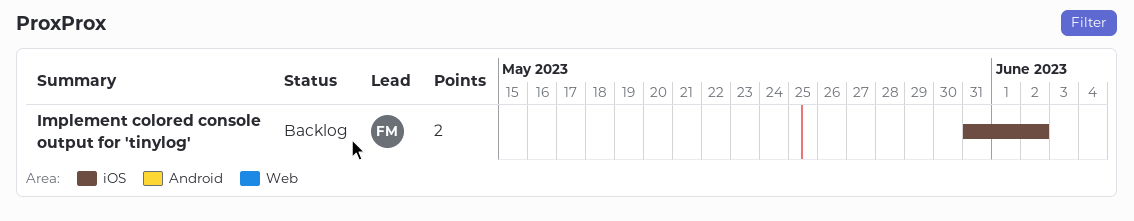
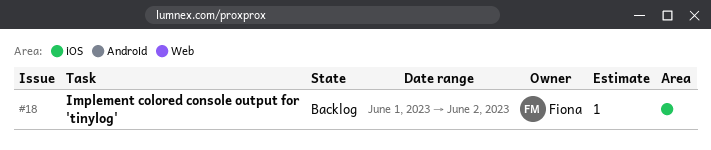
Implement colored console output for 'tinylog', estimate: 2 -> 1
Implement colored console output for 'tinylog', start: May 31 -> Jun 1

